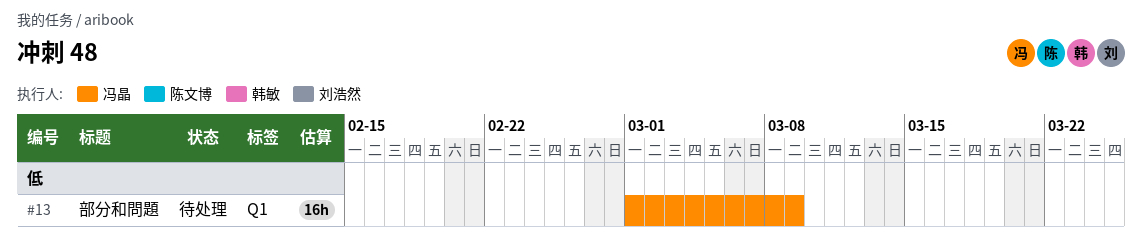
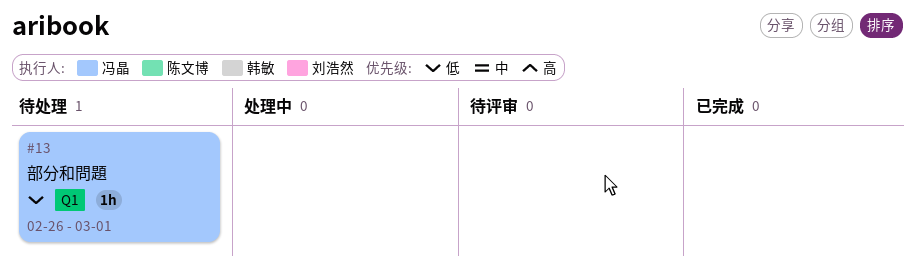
#13, estimate: 16h -> 1h
#13, start: Mar 1 -> Feb 26
#13, due: Mar 9 -> Mar 1

